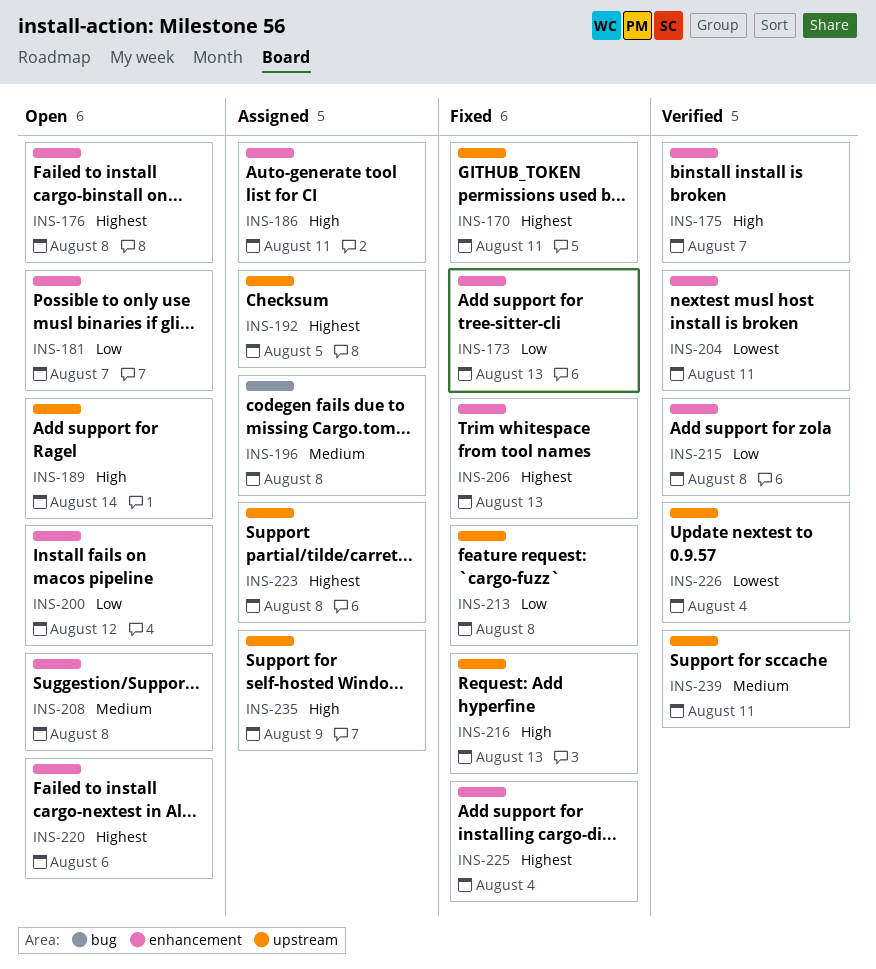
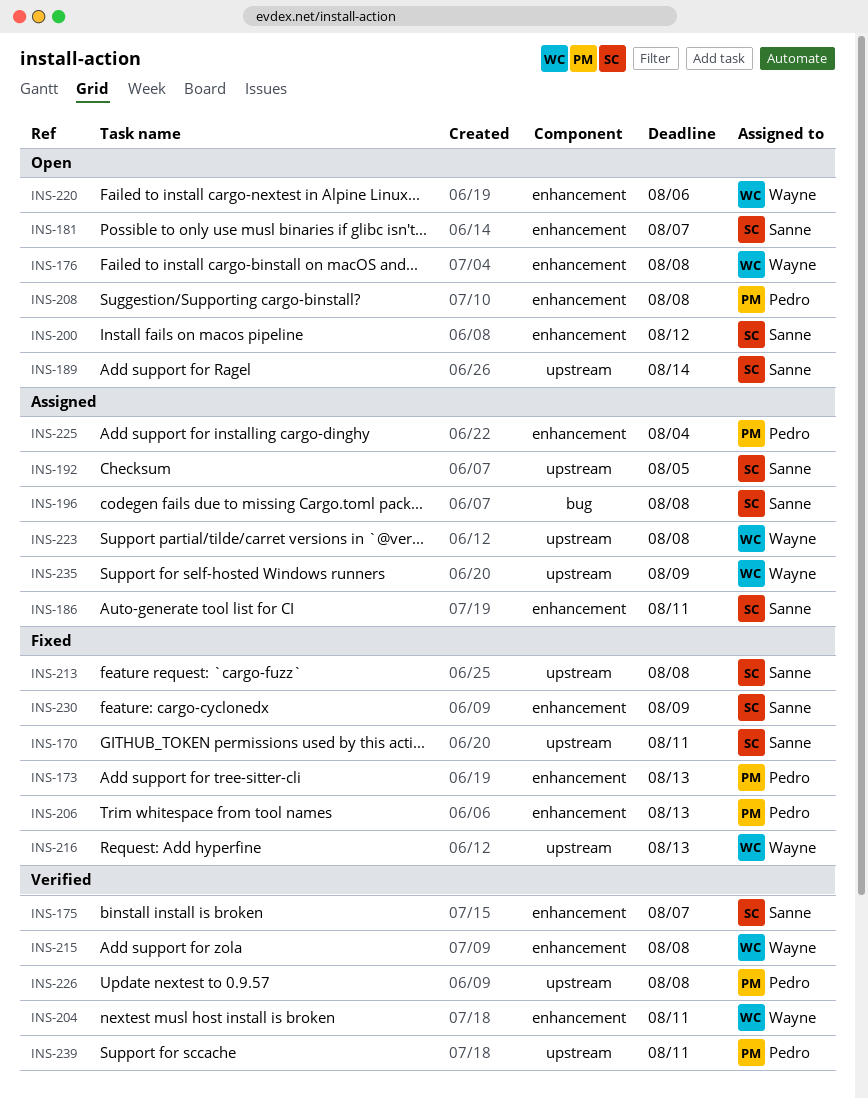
INS-225, status: Fixed -> Assigned
INS-226, due: Aug 4 -> Aug 8
INS-230: none -> present

